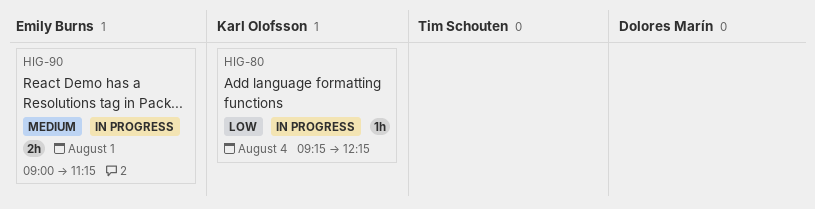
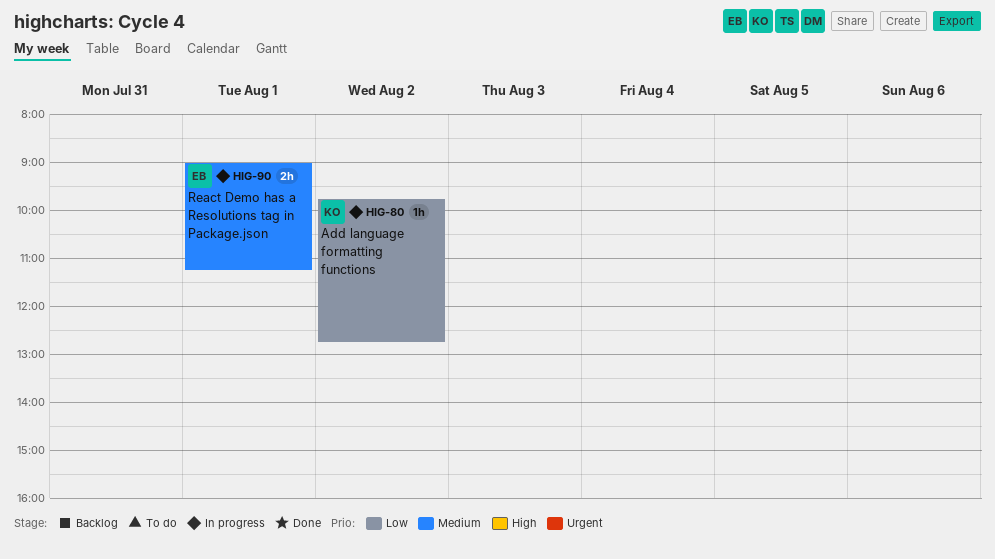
HIG-80, day: Aug 4 -> Aug 2
HIG-80, begins: 09:15 -> 09:45
HIG-80, ends: 12:15 -> 12:45

